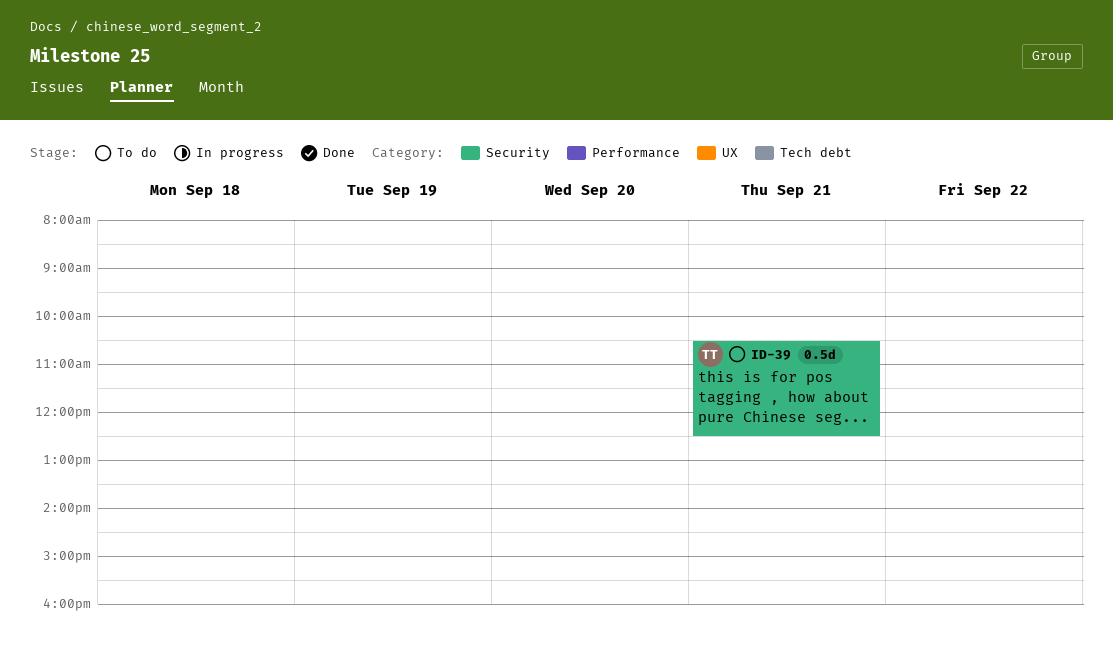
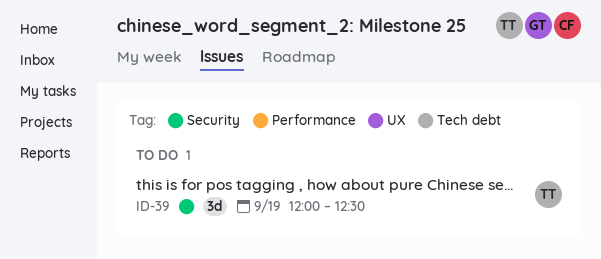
ID-39, estimate: 0.5d -> 3d
ID-39, day: Sep 21 -> Sep 19
ID-39, begins: 10:30 -> 12:00

